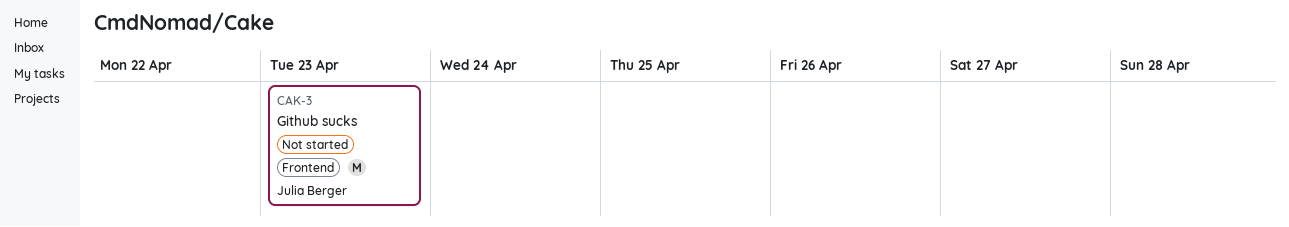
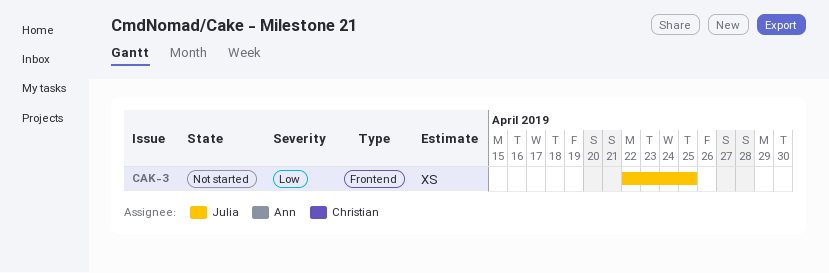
CAK-3, estimate: M -> XS
CAK-3, due: Apr 23 -> Apr 25

